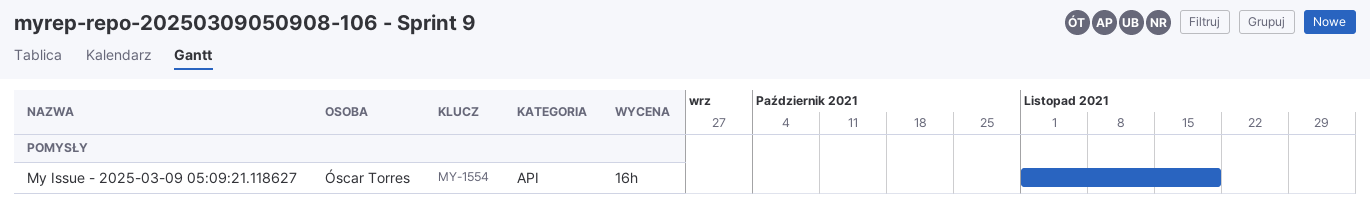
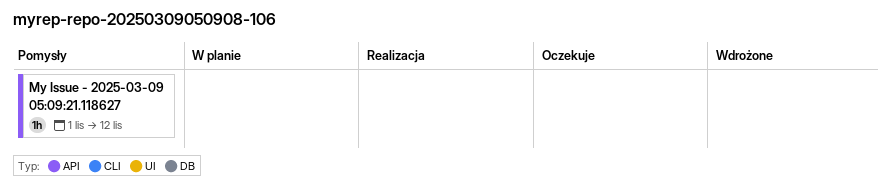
My Issue - 2025-03-09 05:09:21.118627, estimate: 16h -> 1h
My Issue - 2025-03-09 05:09:21.118627, due: Nov 19 -> Nov 12

